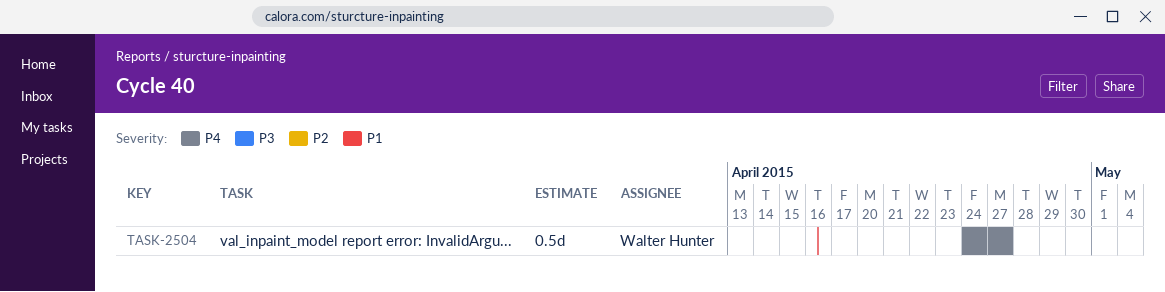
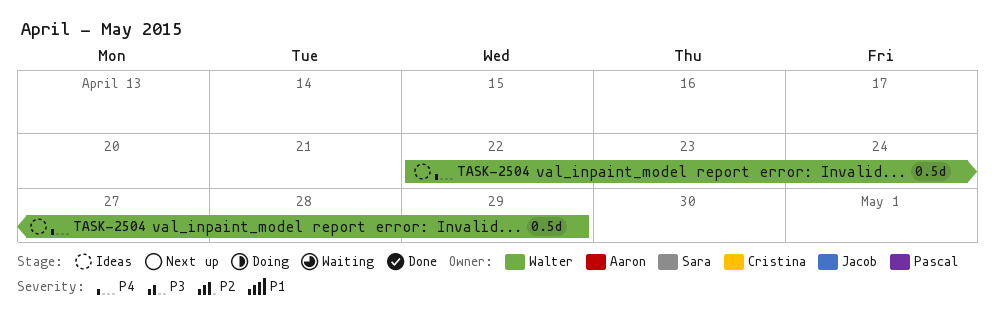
TASK-2504, start: Apr 24 -> Apr 22
TASK-2504, due: Apr 27 -> Apr 29

